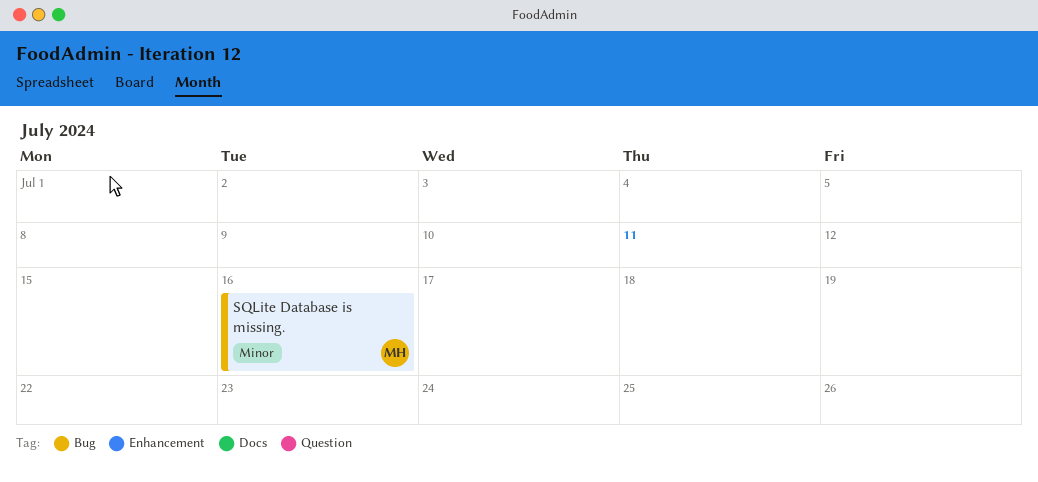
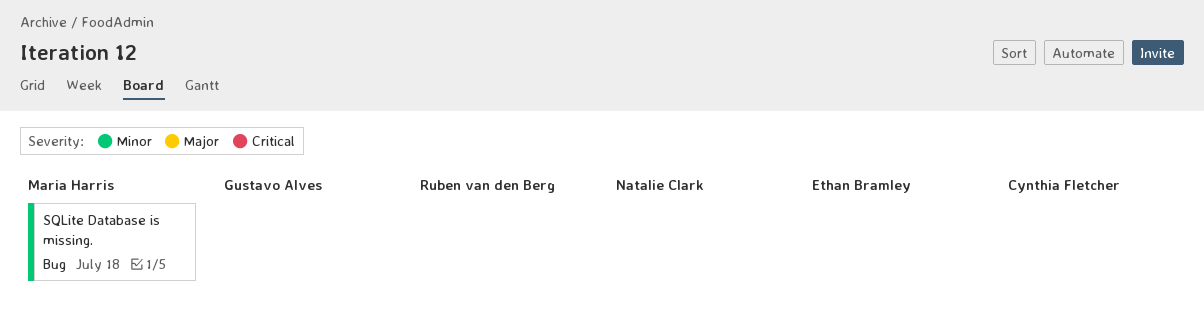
SQLite Database is missing., due: Jul 16 -> Jul 18

